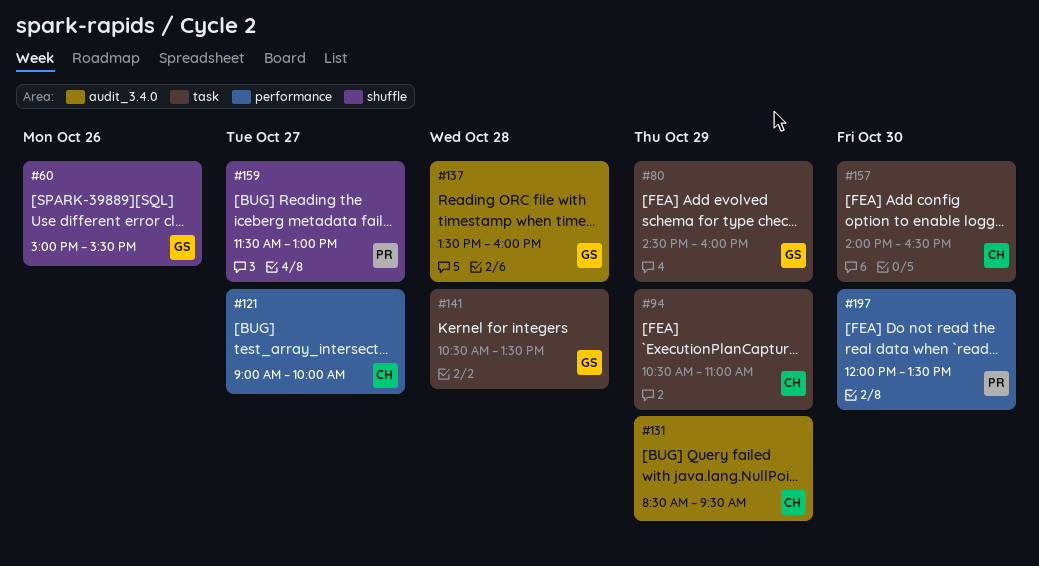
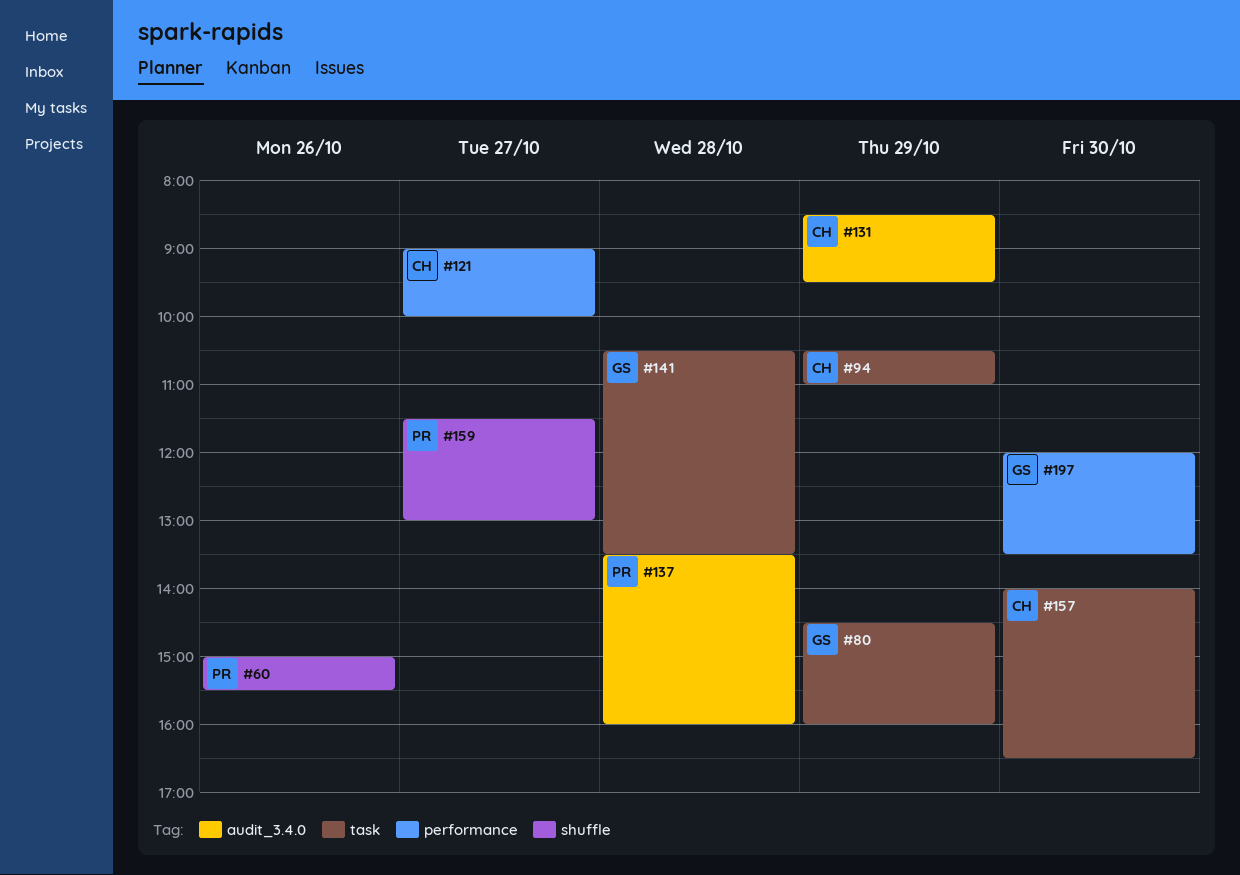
#60, owner: GS -> PR
#137, owner: GS -> PR
#197, owner: PR -> GS

